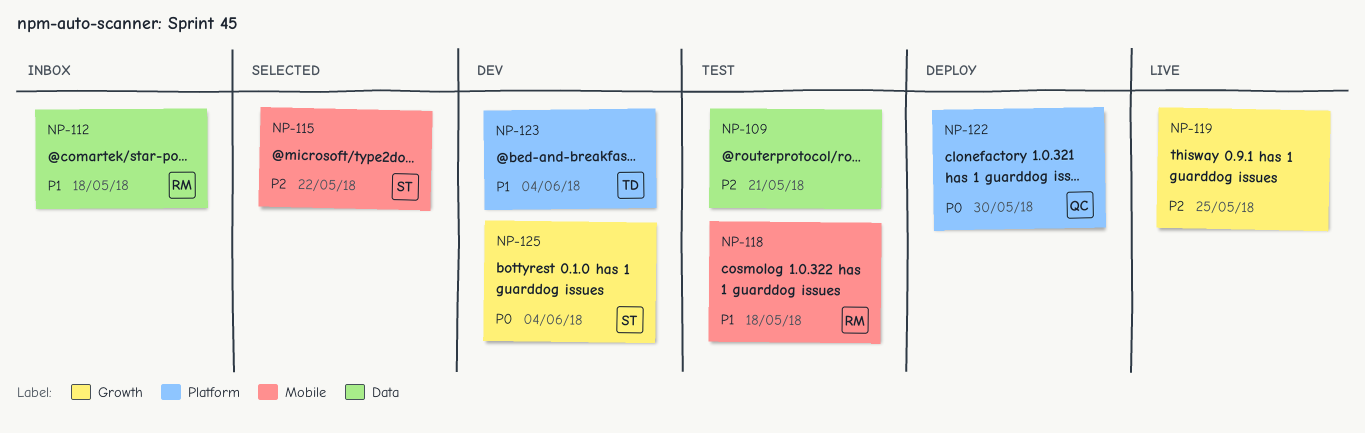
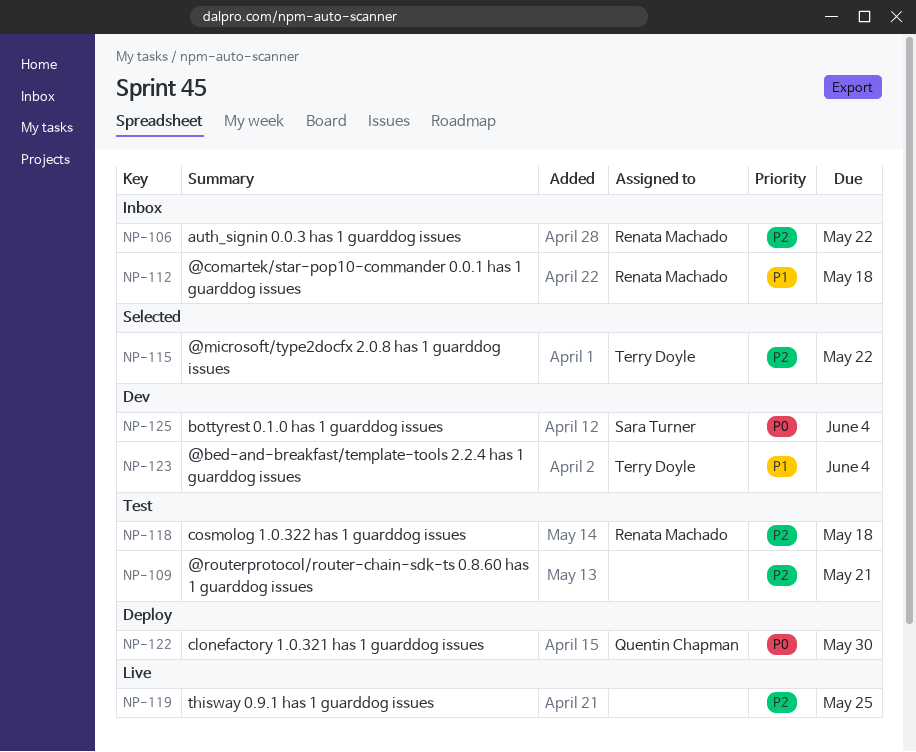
NP-106: none -> present
NP-115, owner: Sara Turner -> Terry Doyle
NP-118, priority: P1 -> P2

